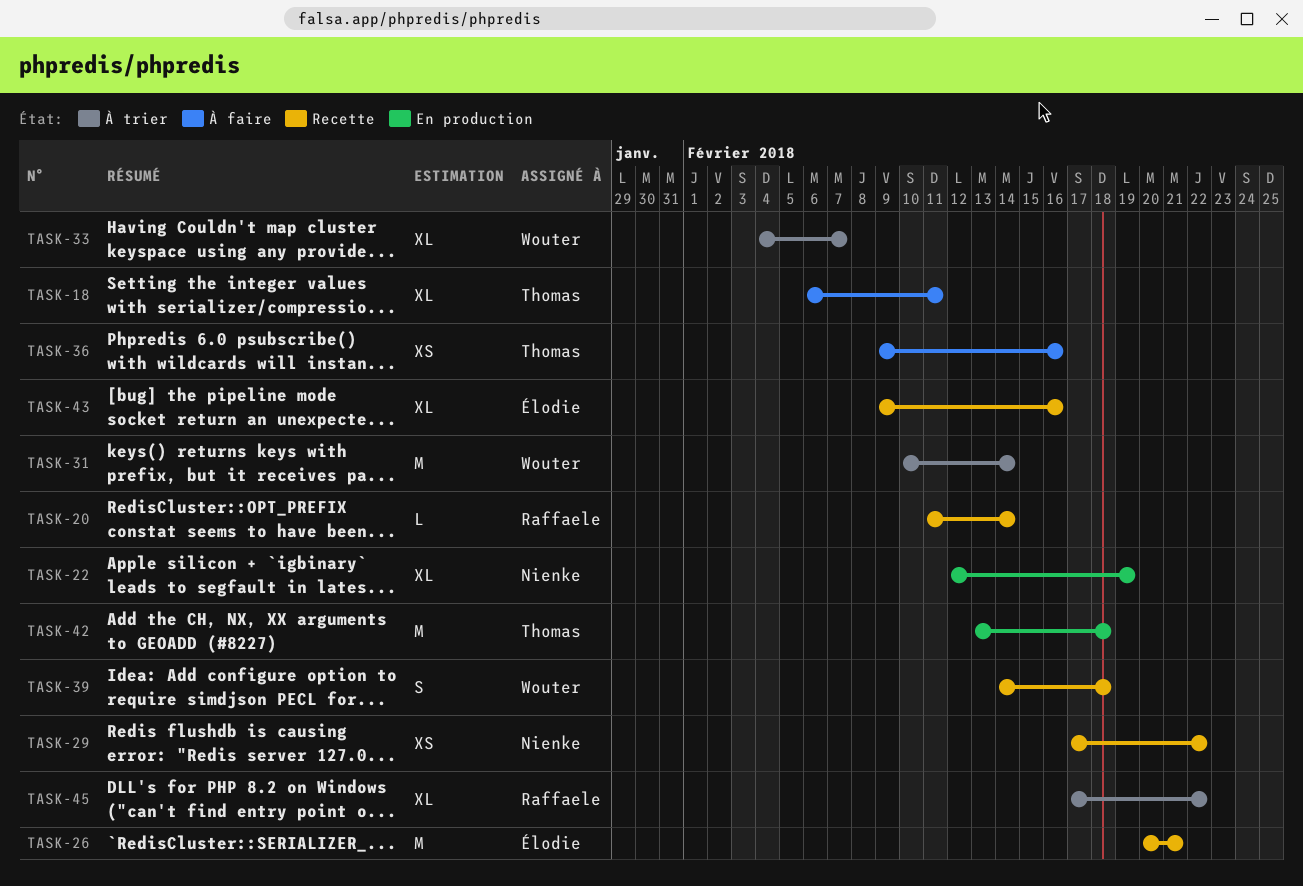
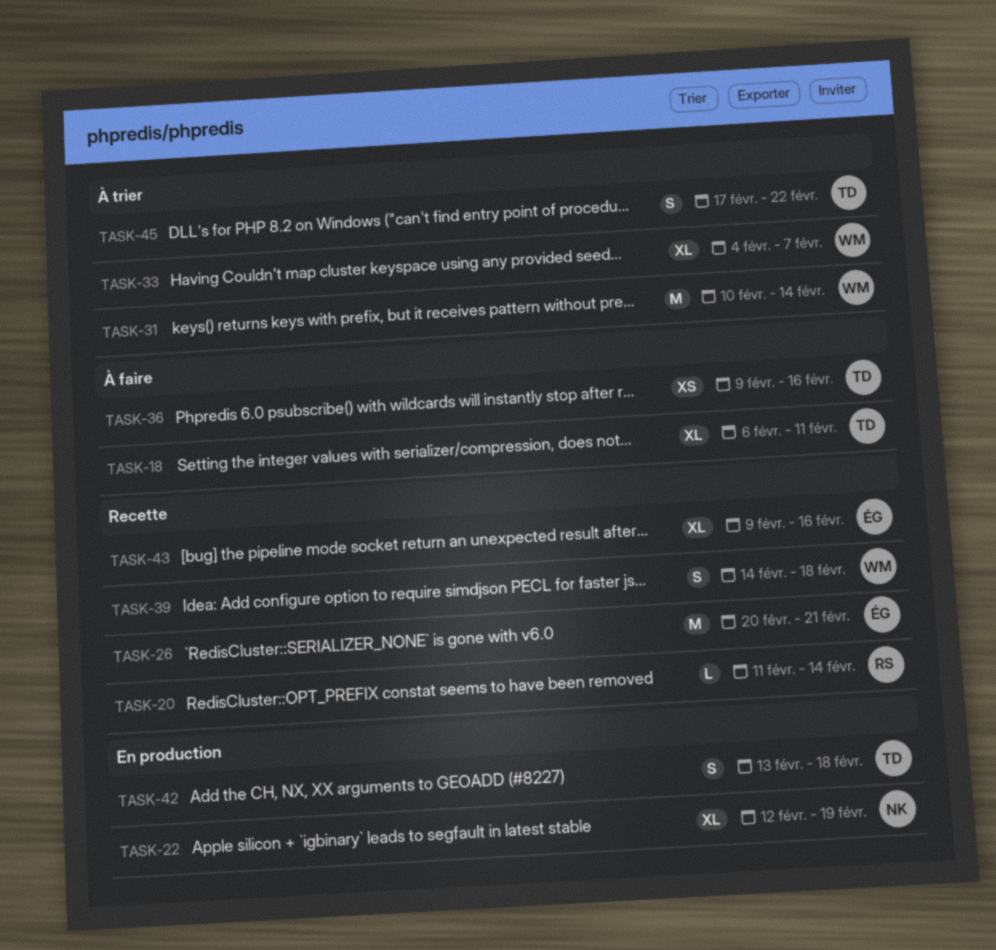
TASK-29: present -> none
TASK-42, estimate: M -> S
TASK-45, owner: Raffaele -> Thomas
TASK-45, estimate: XL -> S

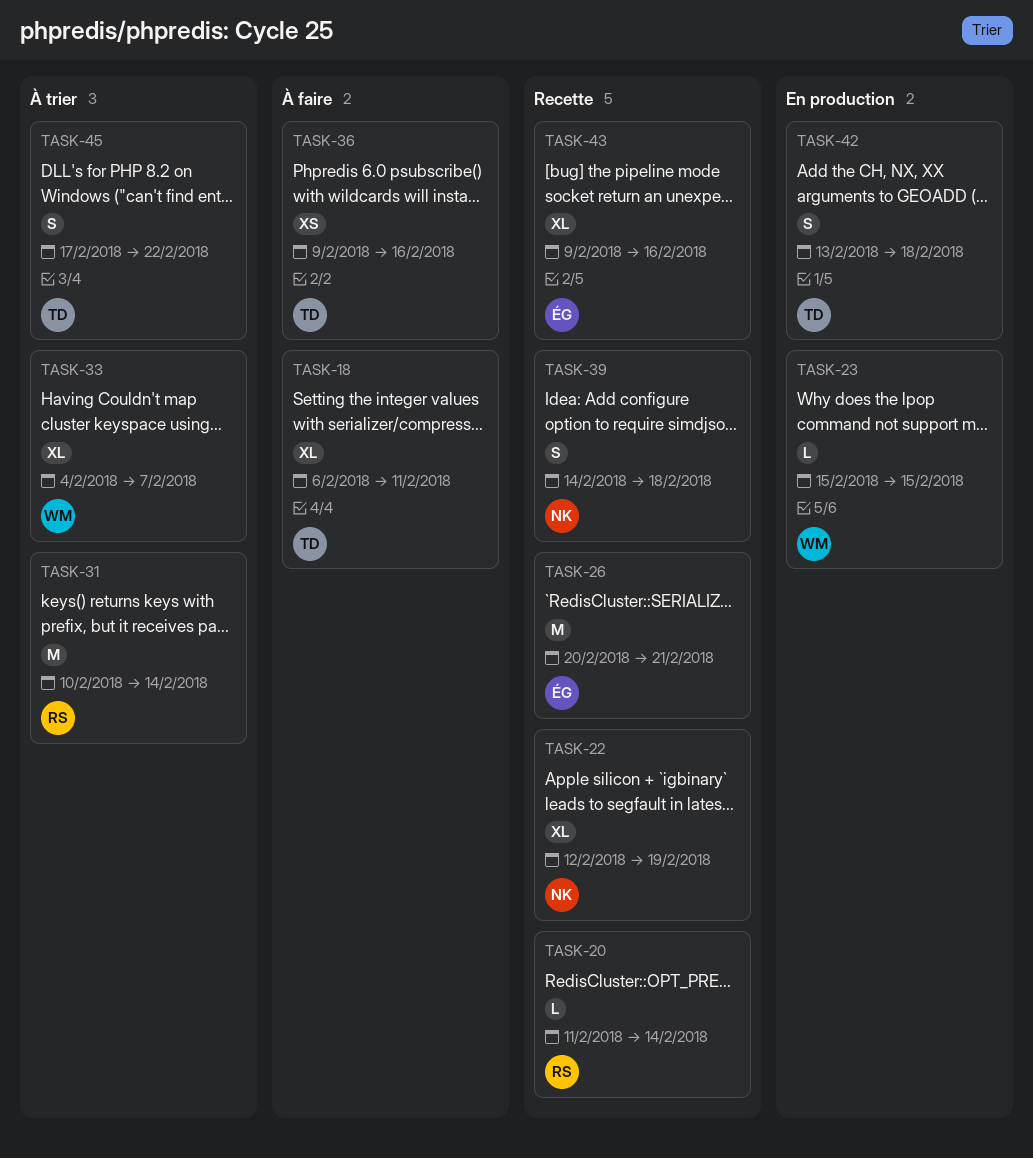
TASK-22, status: En production -> Recette
TASK-23: none -> present
TASK-31, owner: WM -> RS
TASK-39, owner: WM -> NK

